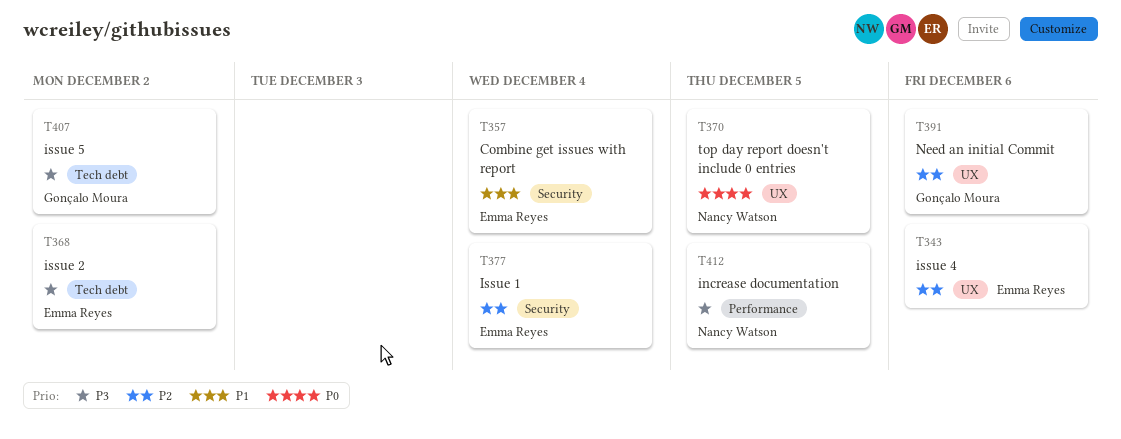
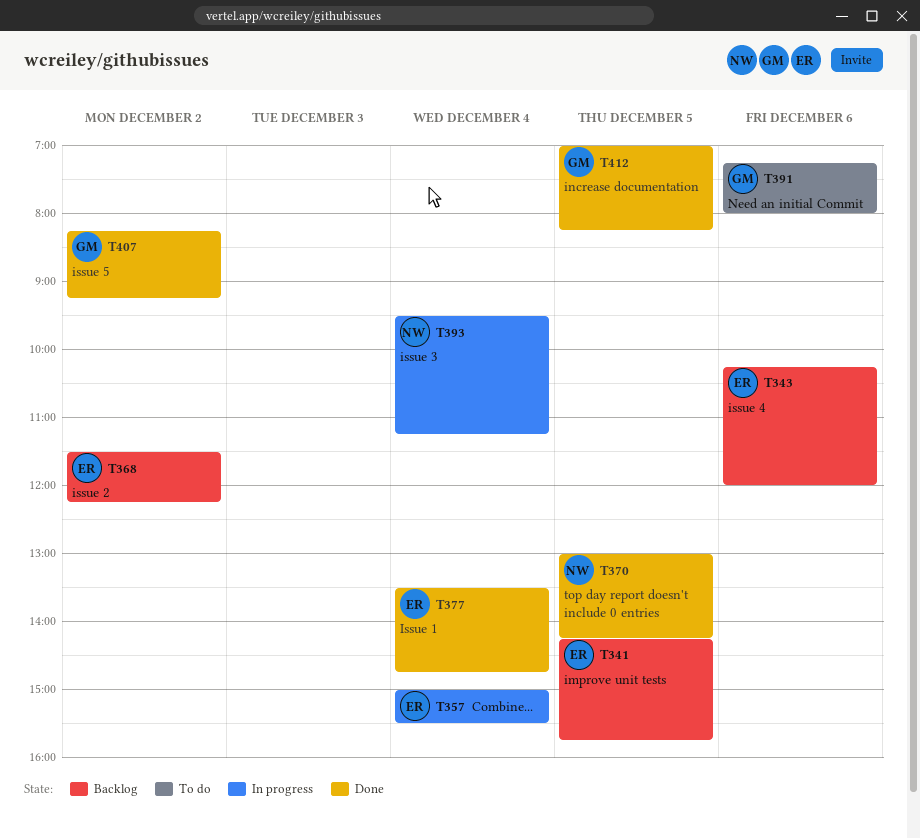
T341: none -> present
T393: none -> present
T412, owner: Nancy Watson -> Gonçalo Moura

